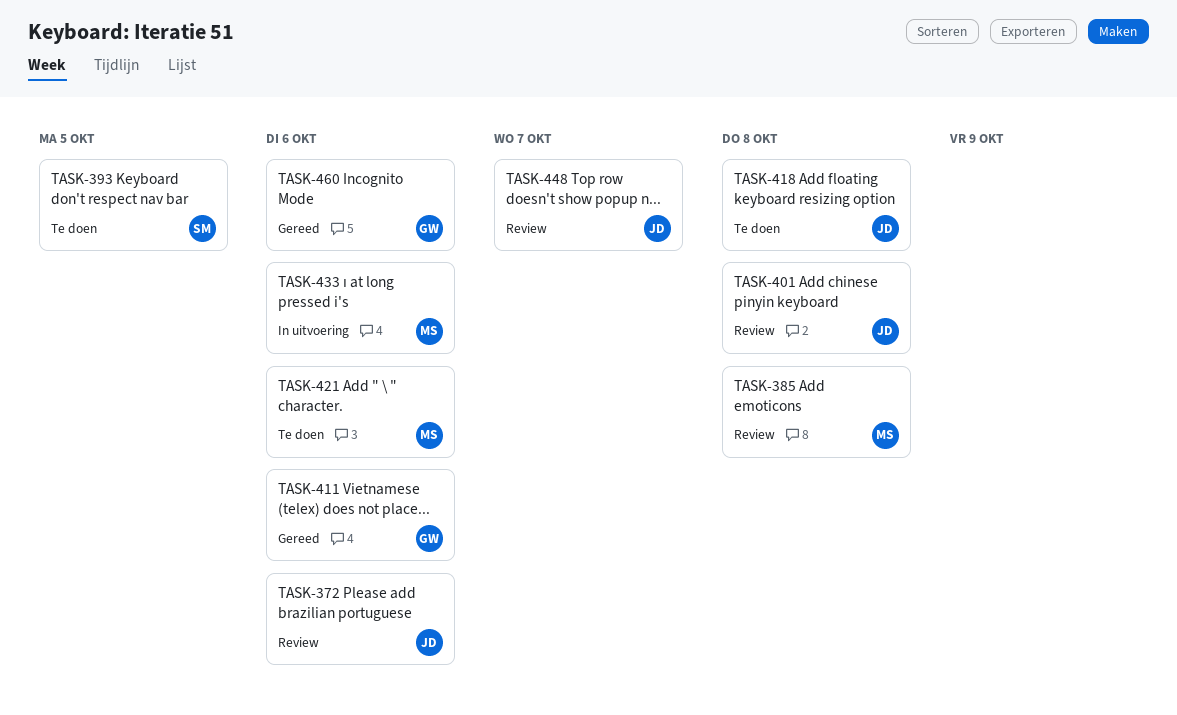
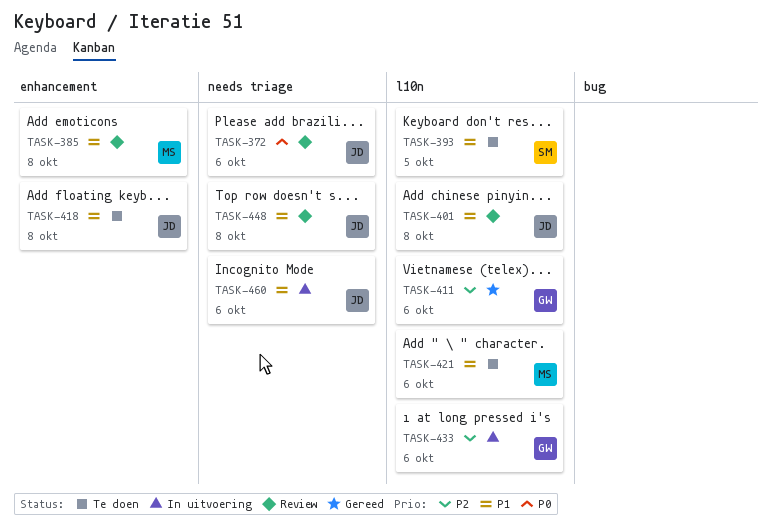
TASK-433, owner: MS -> GW
TASK-448, due: Oct 7 -> Oct 8
TASK-460, status: Gereed -> In uitvoering
TASK-460, owner: GW -> JD

